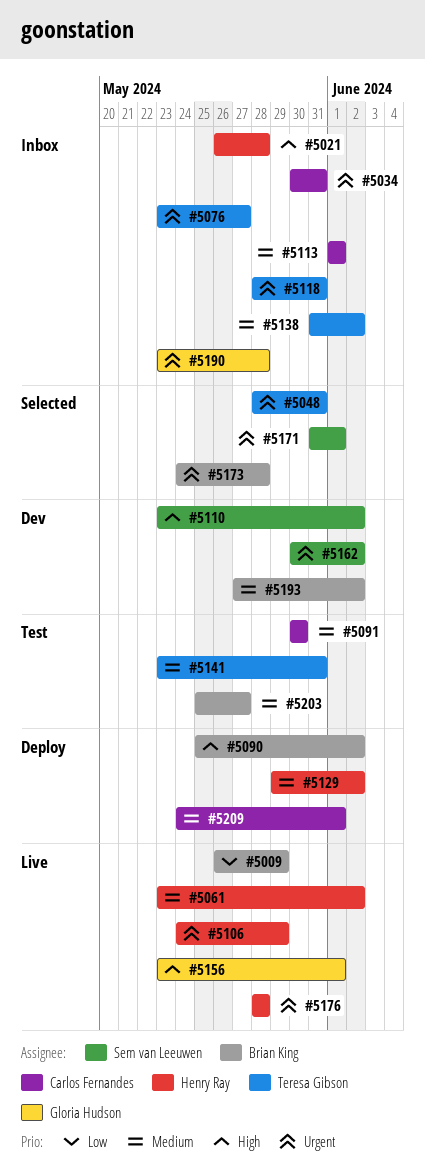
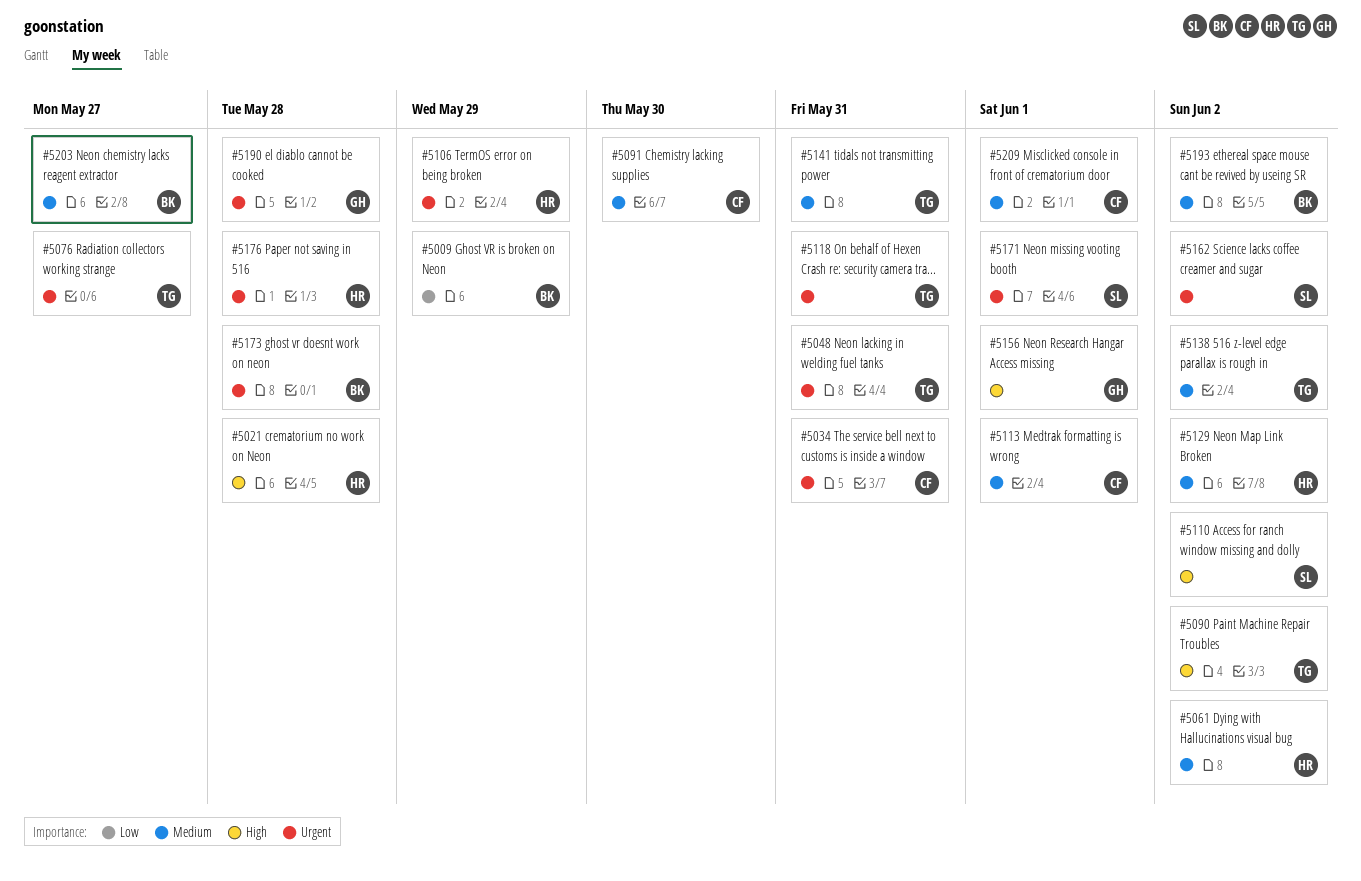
#5090, owner: Brian King -> Teresa Gibson

